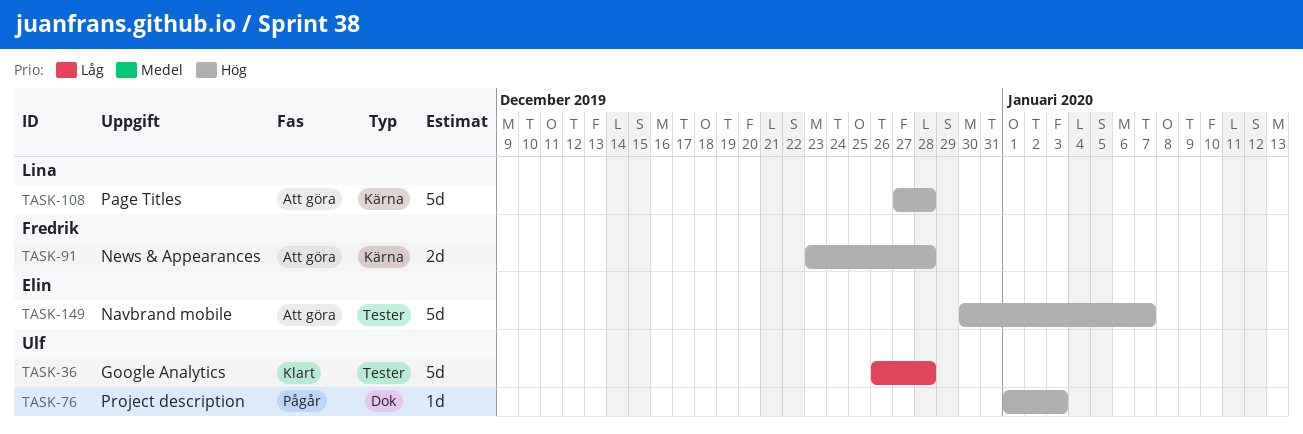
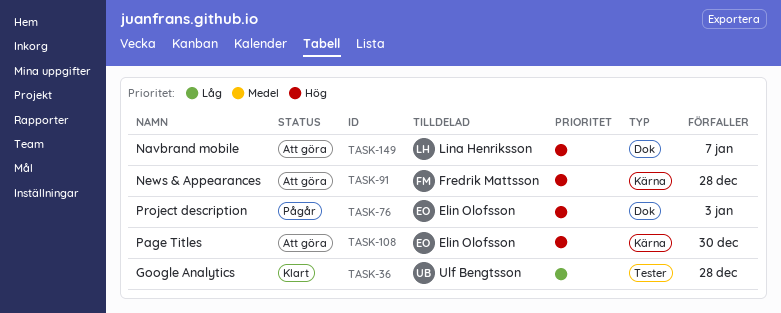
TASK-76, owner: Ulf Bengtsson -> Elin Olofsson
TASK-108, owner: Lina Henriksson -> Elin Olofsson
TASK-108, due: Dec 28 -> Dec 30
TASK-149, owner: Elin Olofsson -> Lina Henriksson
TASK-149, label: Tester -> Dok

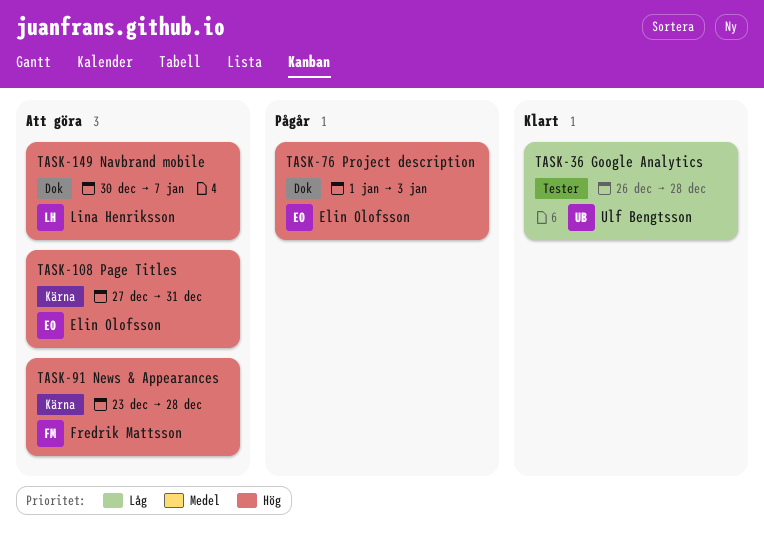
TASK-108, due: Dec 30 -> Dec 31

